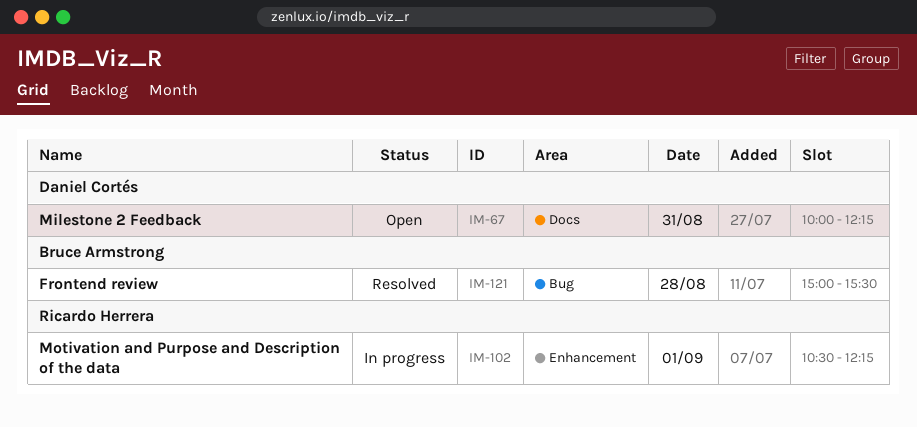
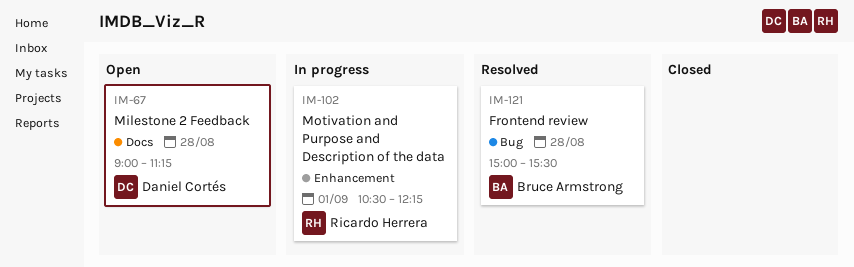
IM-67, day: Aug 31 -> Aug 28
IM-67, begins: 10:00 -> 09:00
IM-67, ends: 12:15 -> 11:15

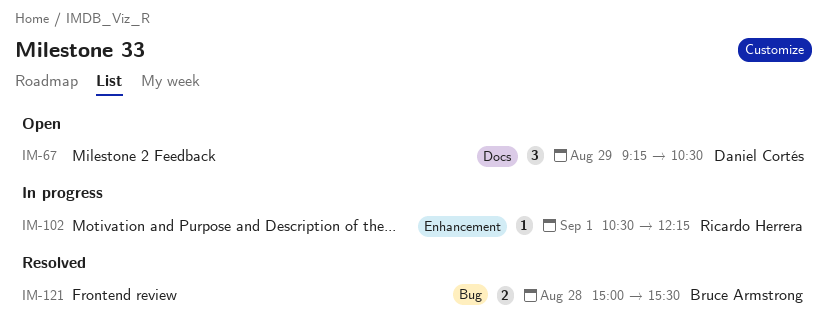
IM-67, day: Aug 28 -> Aug 29
IM-67, begins: 09:00 -> 09:15
IM-67, ends: 11:15 -> 10:30

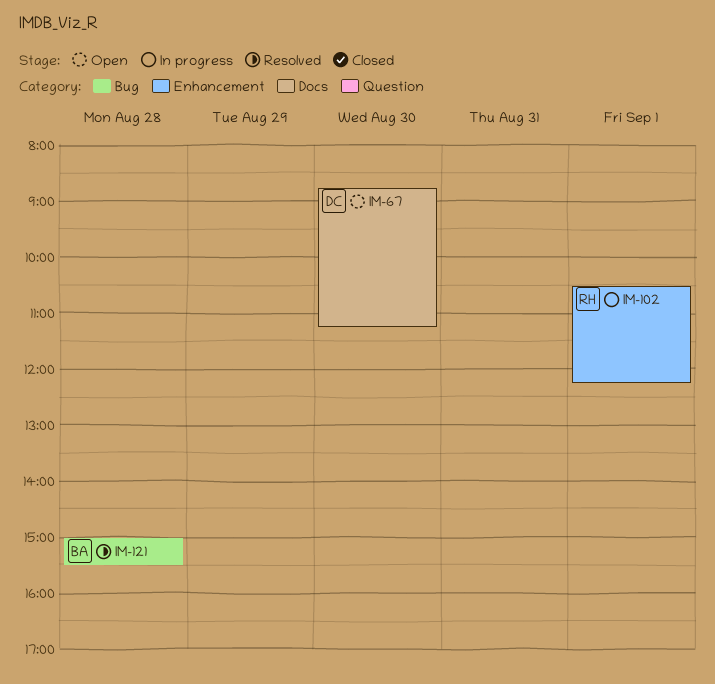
IM-67, day: Aug 29 -> Aug 30
IM-67, begins: 09:15 -> 08:45
IM-67, ends: 10:30 -> 11:15

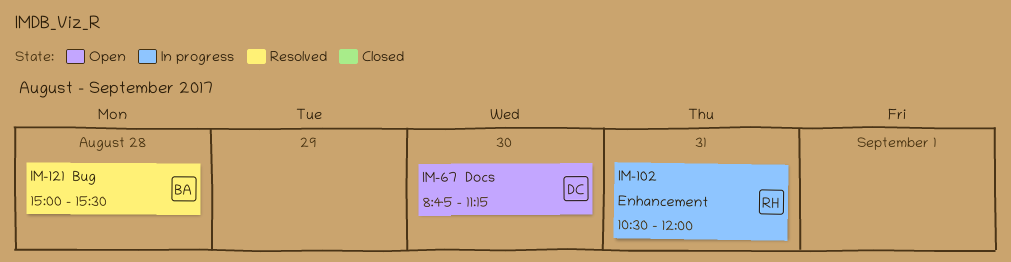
IM-102, day: Sep 1 -> Aug 31
IM-102, ends: 12:15 -> 12:00

